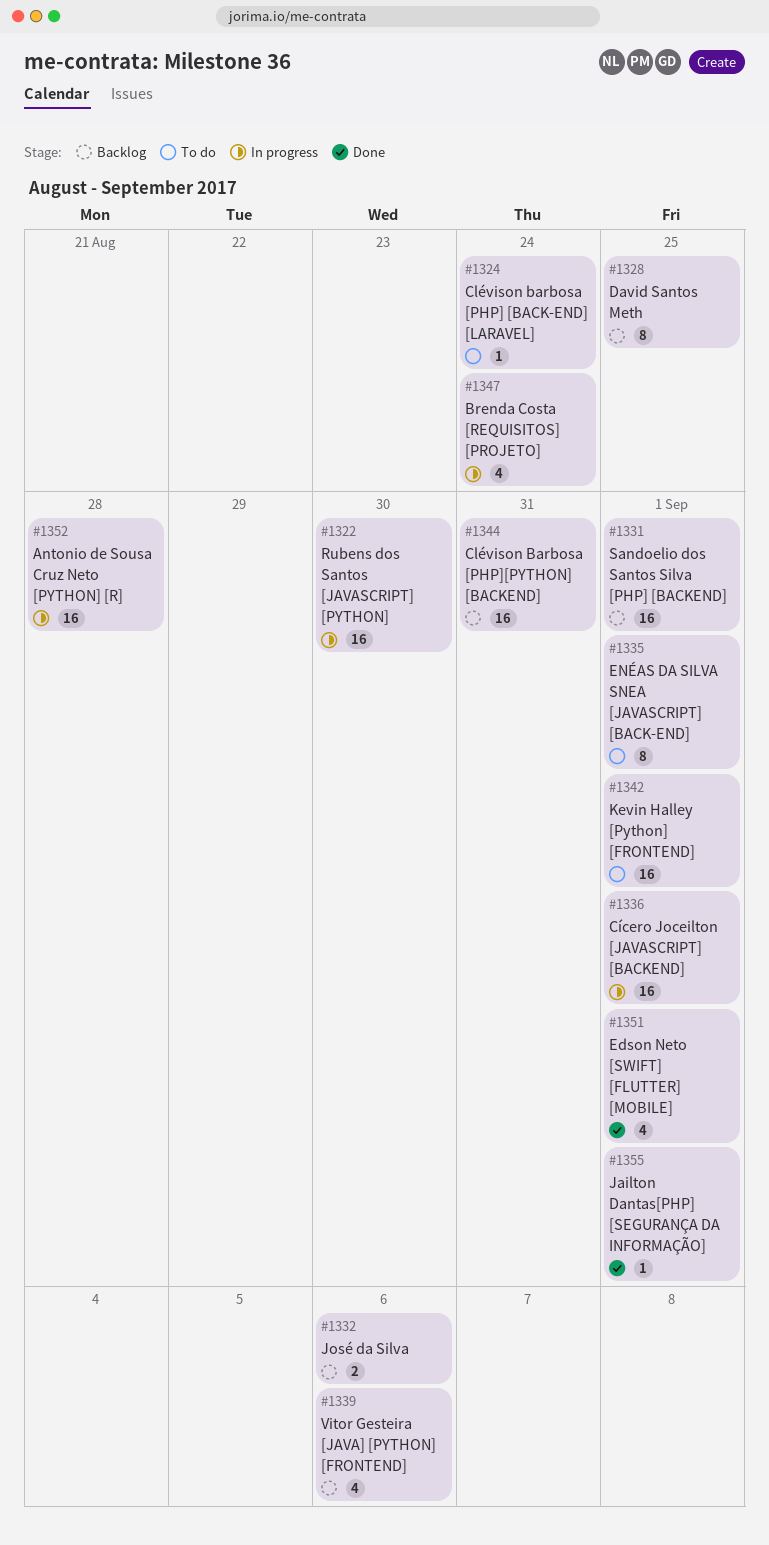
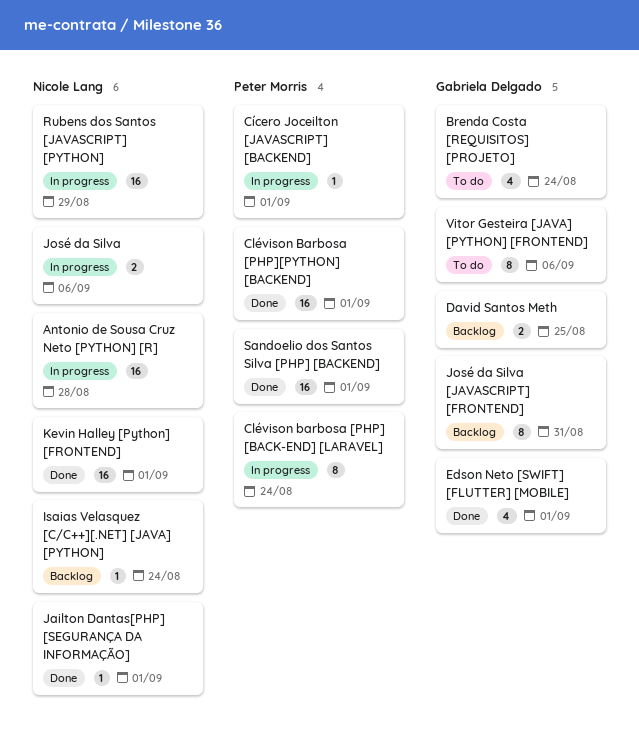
Brenda Costa [REQUISITOS] [PROJETO], status: In progress -> To do
Clévison barbosa [PHP] [BACK-END] [LARAVEL], status: To do -> In progress
Clévison barbosa [PHP] [BACK-END] [LARAVEL], estimate: 1 -> 8
Clévison Barbosa [PHP][PYTHON] [BACKEND], status: Backlog -> Done
Clévison Barbosa [PHP][PYTHON] [BACKEND], due: Aug 31 -> Sep 1
Cícero Joceilton [JAVASCRIPT] [BACKEND], estimate: 16 -> 1
David Santos Meth, estimate: 8 -> 2
ENÉAS DA SILVA SNEA [JAVASCRIPT] [BACK-END]: present -> none
Isaias Velasquez [C/C++][.NET] [JAVA] [PYTHON]: none -> present
José da Silva, status: Backlog -> In progress
José da Silva [JAVASCRIPT] [FRONTEND]: none -> present
Kevin Halley [Python] [FRONTEND], status: To do -> Done
Rubens dos Santos [JAVASCRIPT] [PYTHON], due: Aug 30 -> Aug 29
Sandoelio dos Santos Silva [PHP] [BACKEND], status: Backlog -> Done
Vitor Gesteira [JAVA] [PYTHON] [FRONTEND], status: Backlog -> To do
Vitor Gesteira [JAVA] [PYTHON] [FRONTEND], estimate: 4 -> 8

